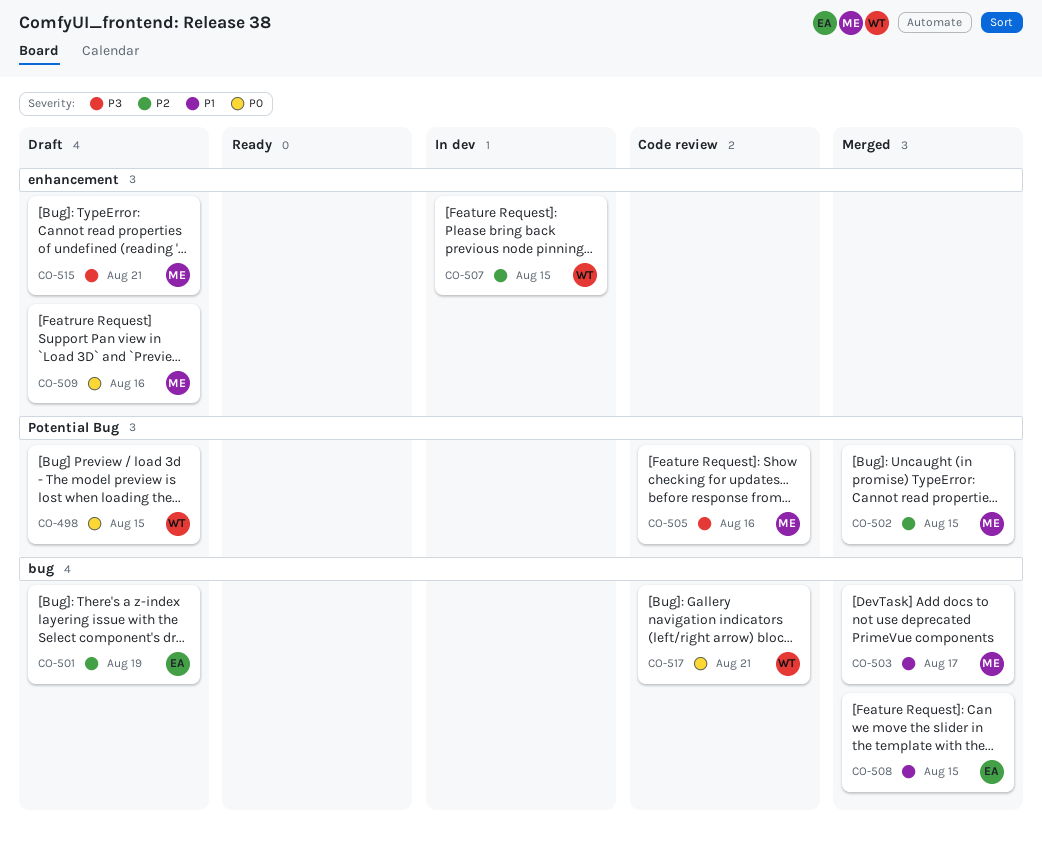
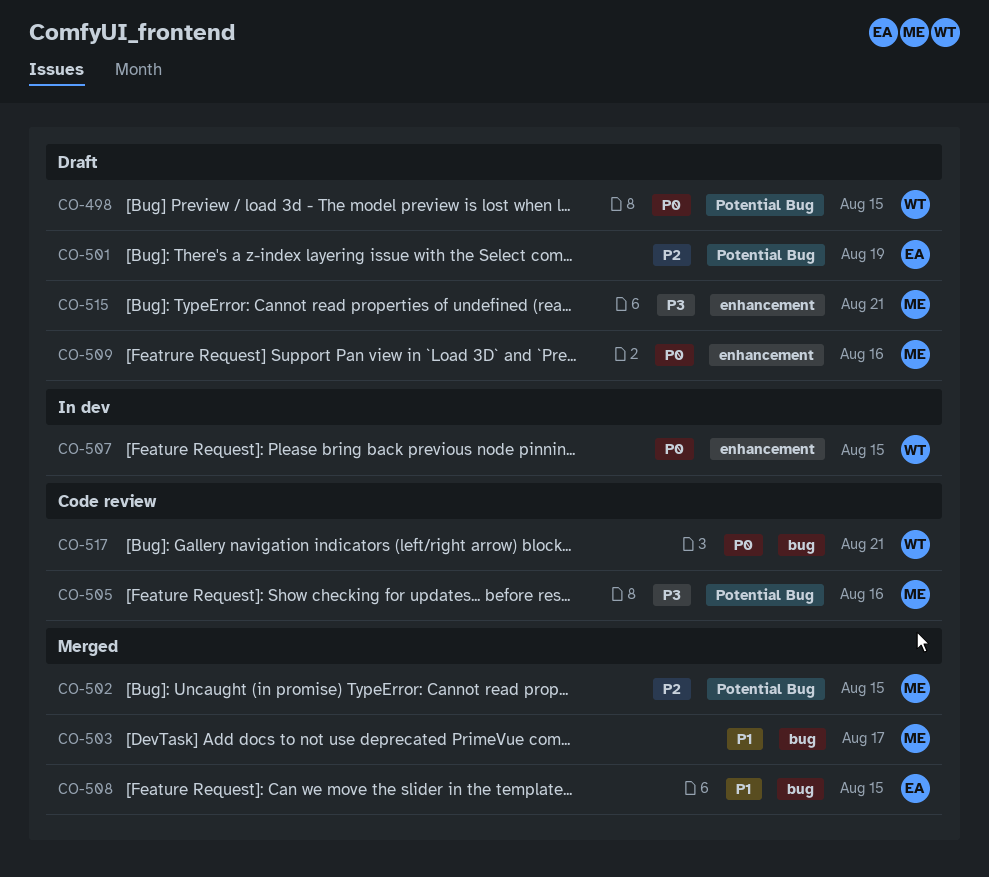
CO-501, label: bug -> Potential Bug
CO-507, priority: P2 -> P0

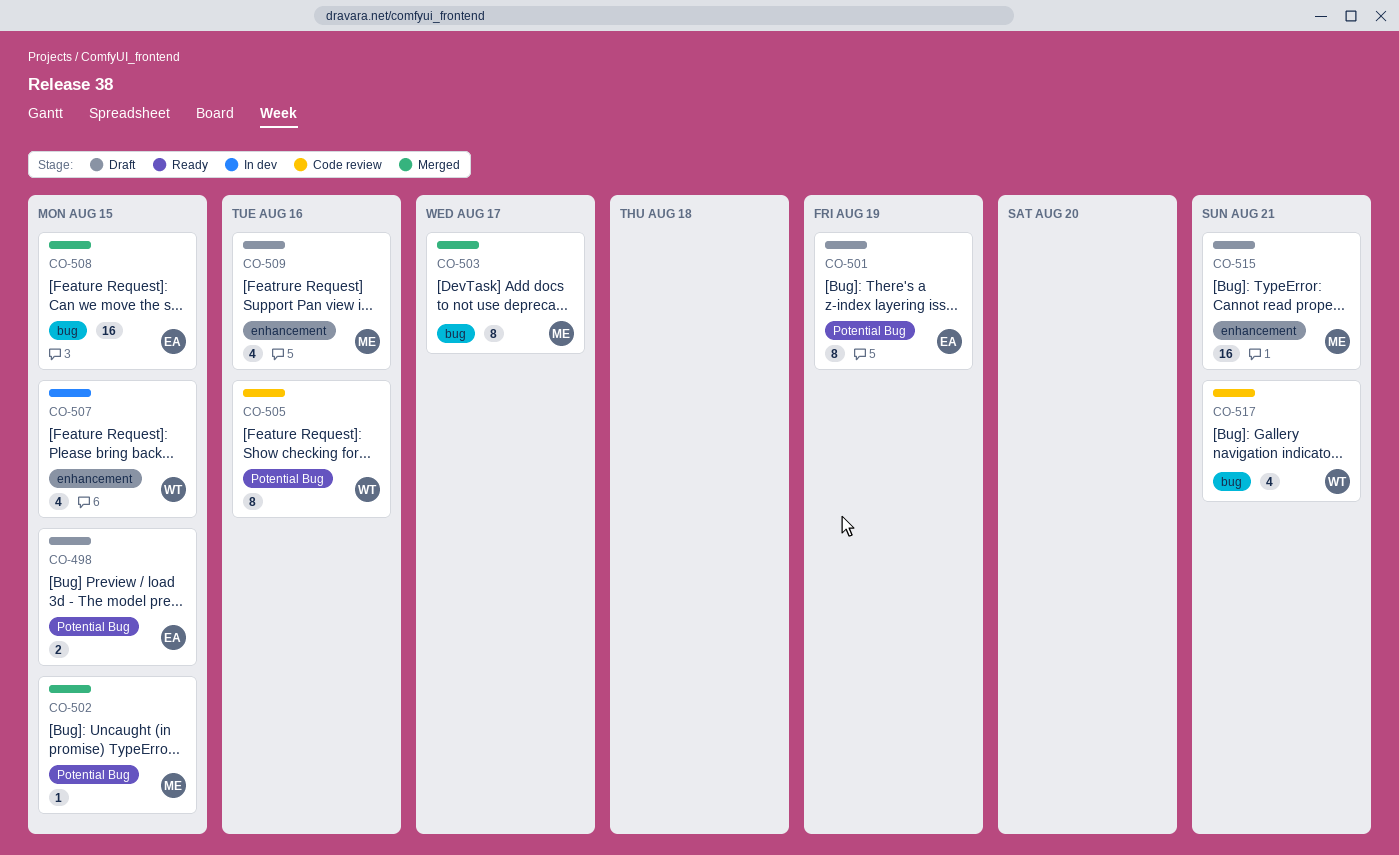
CO-498, owner: WT -> EA
CO-505, owner: ME -> WT

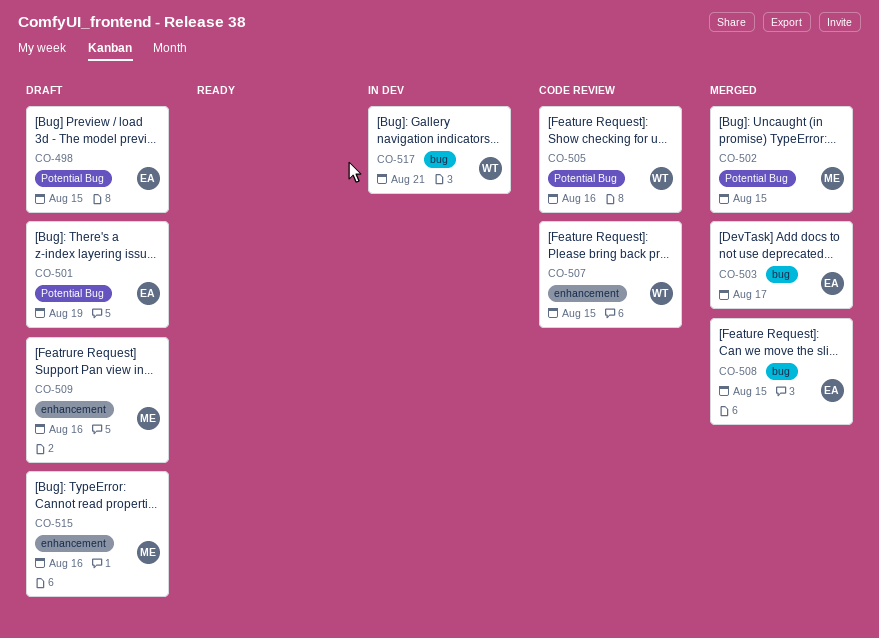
CO-503, owner: ME -> EA
CO-507, status: In dev -> Code review
CO-515, due: Aug 21 -> Aug 16
CO-517, status: Code review -> In dev

